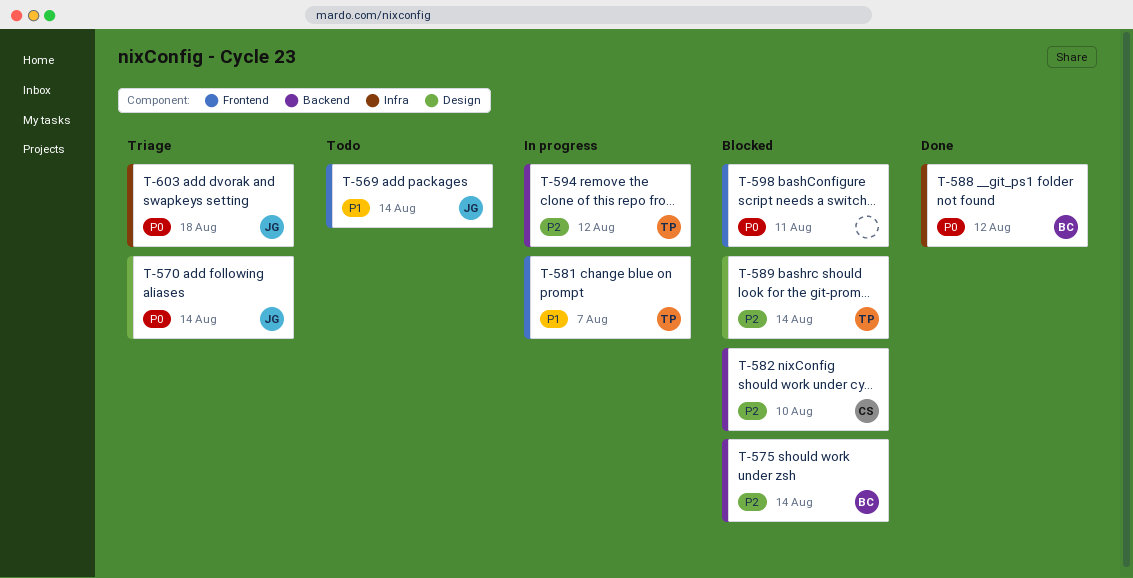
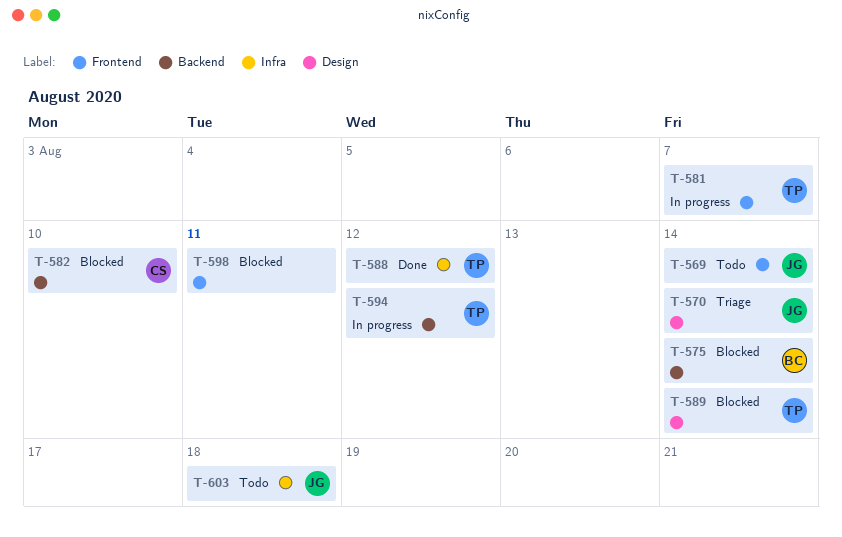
T-588, owner: BC -> TP
T-603, status: Triage -> Todo

